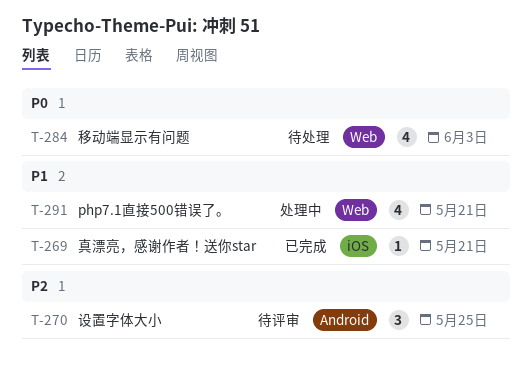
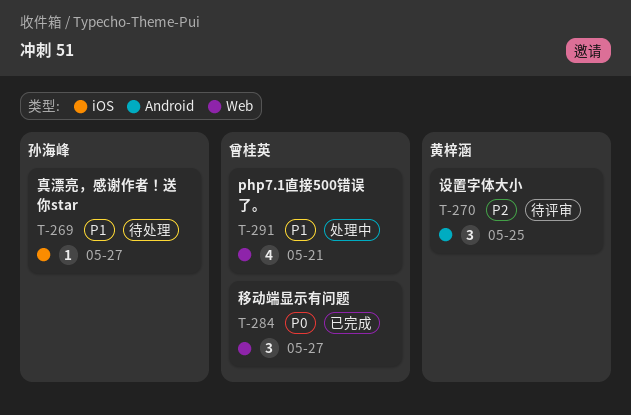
T-269, status: 已完成 -> 待处理
T-269, due: May 21 -> May 27
T-284, status: 待处理 -> 已完成
T-284, estimate: 4 -> 3
T-284, due: Jun 3 -> May 27

